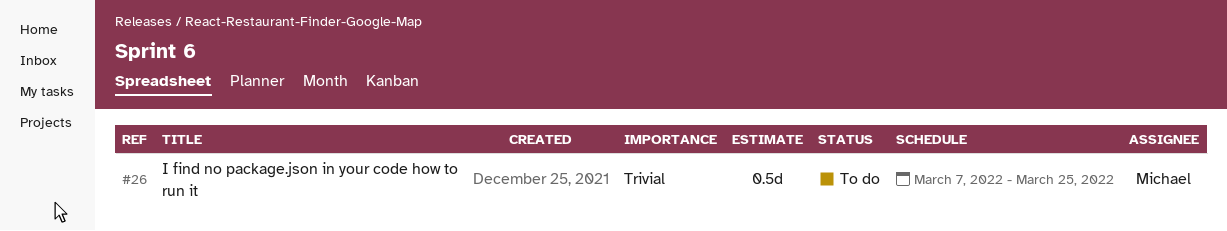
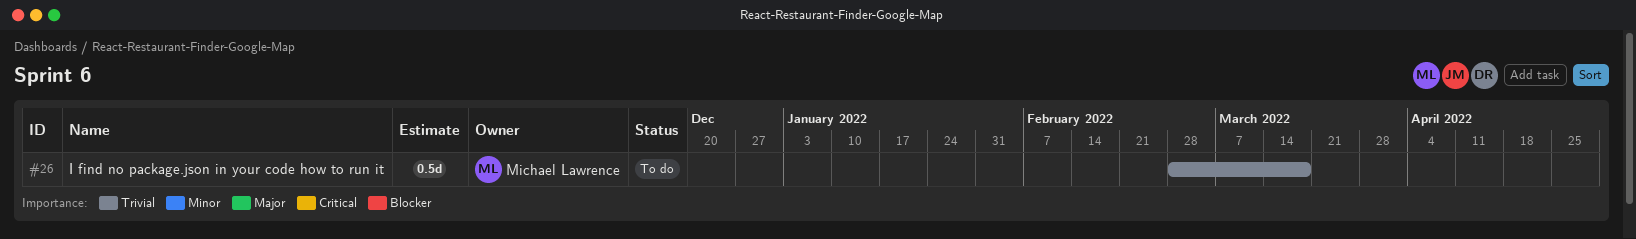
#26, start: Mar 7 -> Feb 28
#26, due: Mar 25 -> Mar 18

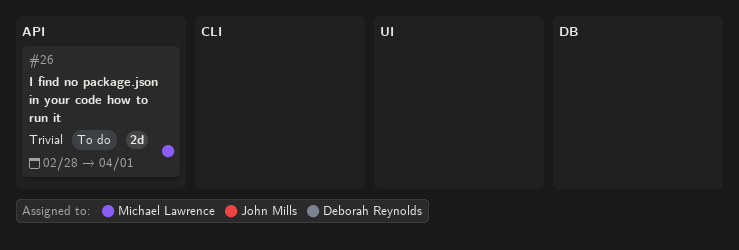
#26, estimate: 0.5d -> 2d
#26, due: Mar 18 -> Apr 1

